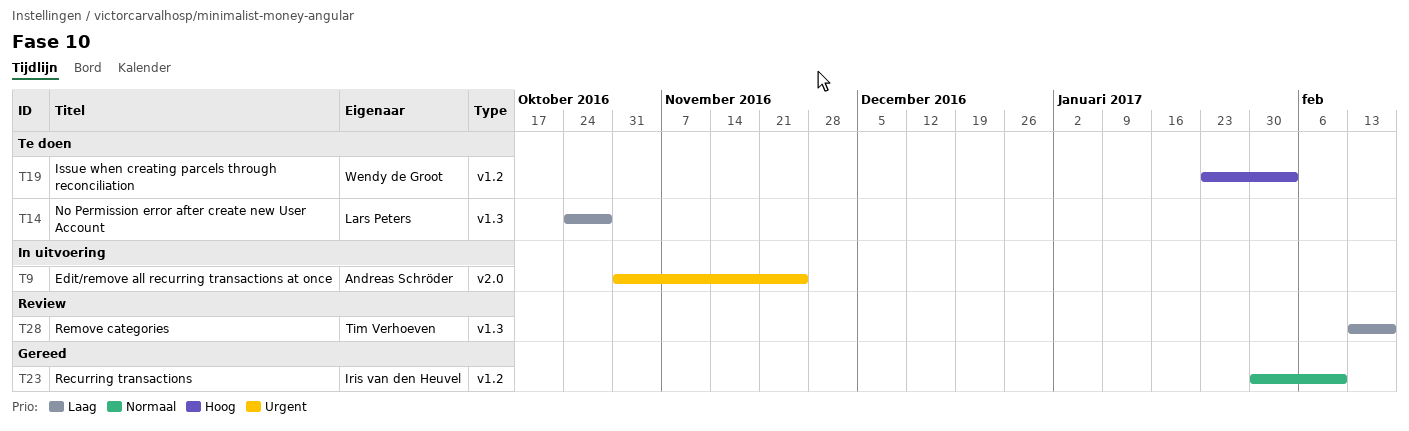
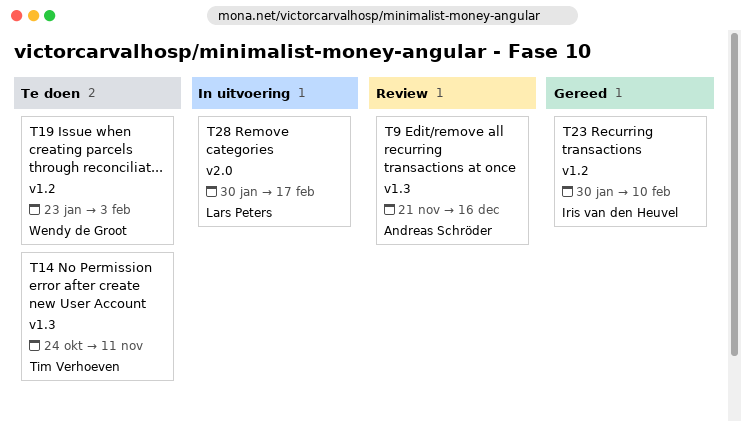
T9, status: In uitvoering -> Review
T9, label: v2.0 -> v1.3
T9, start: Oct 31 -> Nov 21
T9, due: Nov 25 -> Dec 16
T14, owner: Lars Peters -> Tim Verhoeven
T14, due: Oct 28 -> Nov 11
T28, status: Review -> In uitvoering
T28, owner: Tim Verhoeven -> Lars Peters
T28, label: v1.3 -> v2.0
T28, start: Feb 13 -> Jan 30

